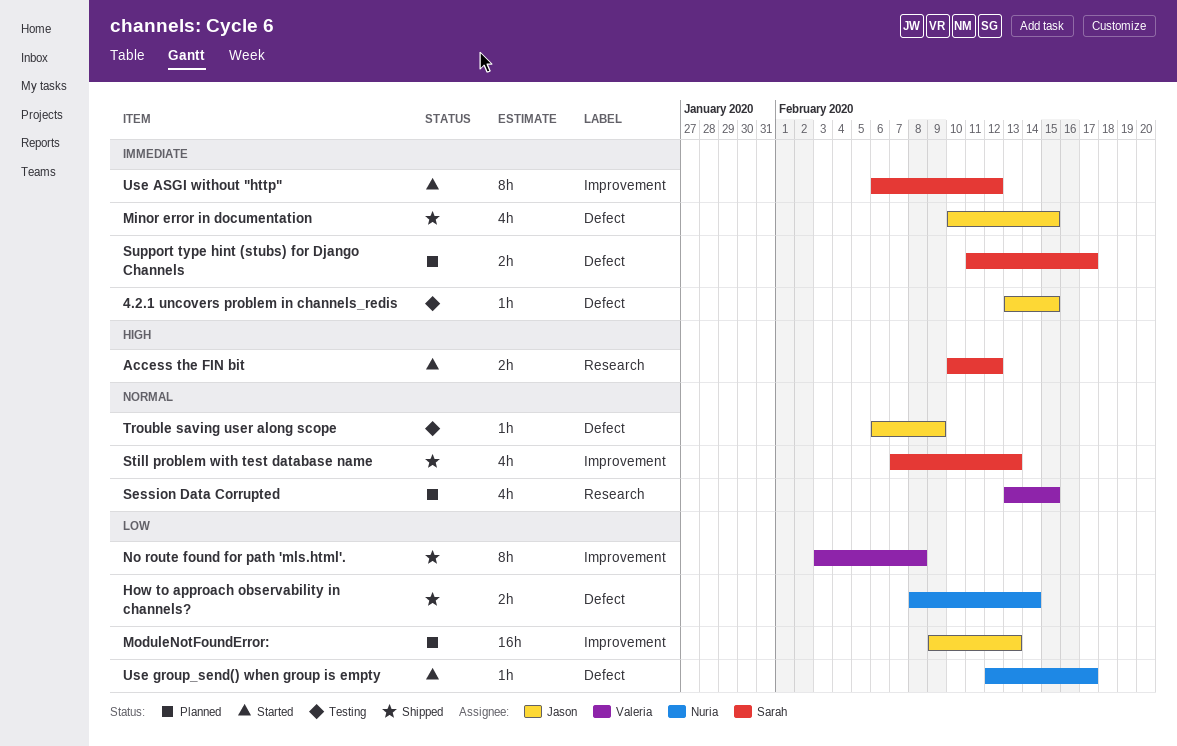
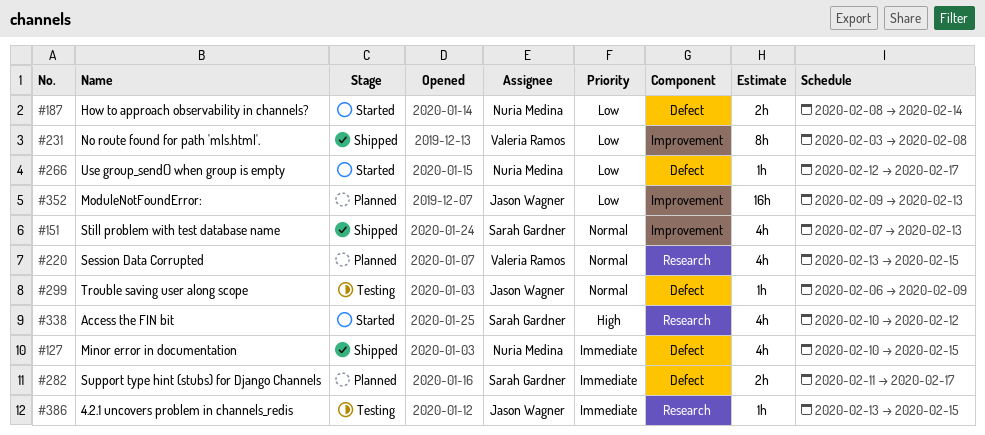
4.2.1 uncovers problem in channels_redis, label: Defect -> Research
Access the FIN bit, estimate: 2h -> 4h
How to approach observability in channels?, status: Shipped -> Started
Minor error in documentation, owner: Jason Wagner -> Nuria Medina
Use ASGI without "http": present -> none

